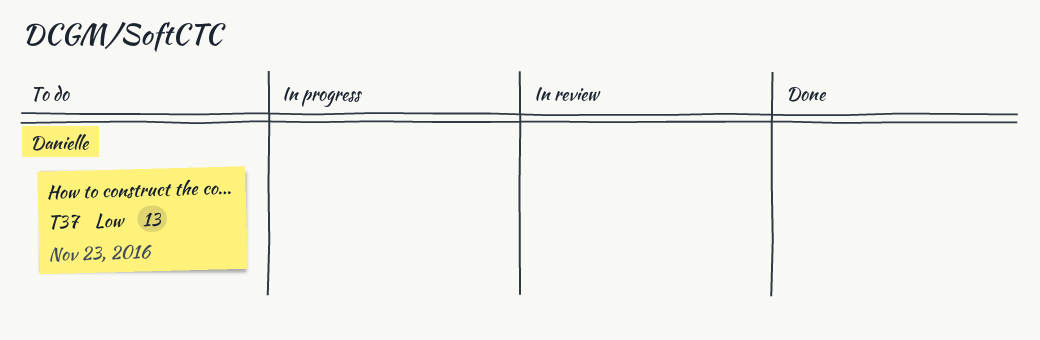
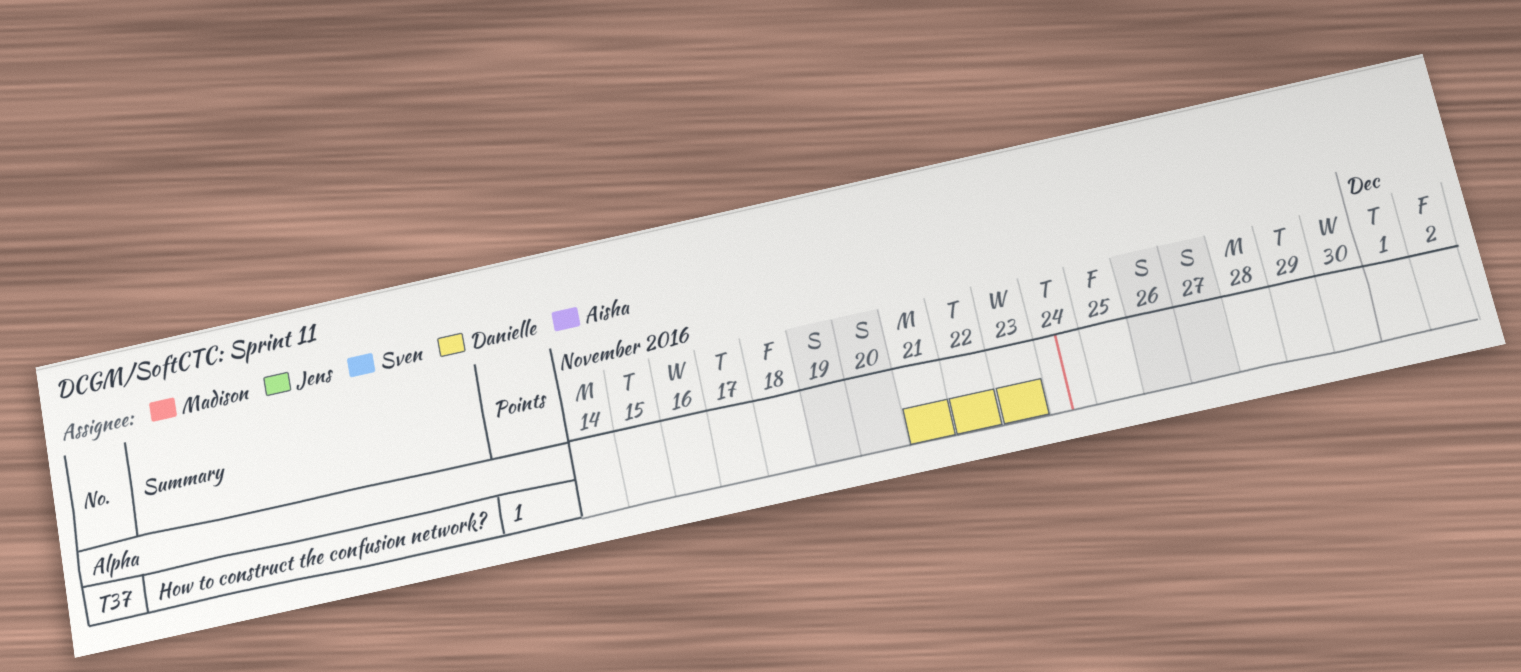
T37, estimate: 13 -> 1

